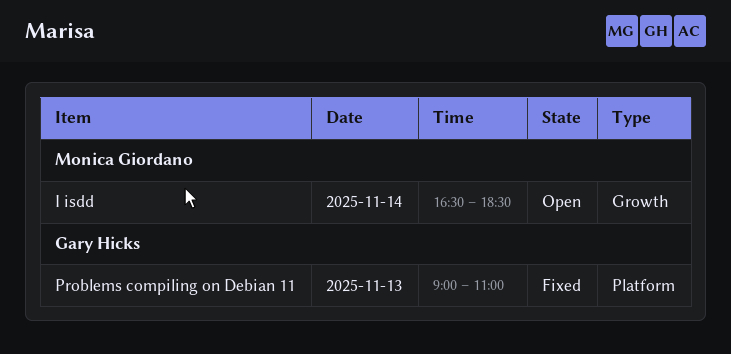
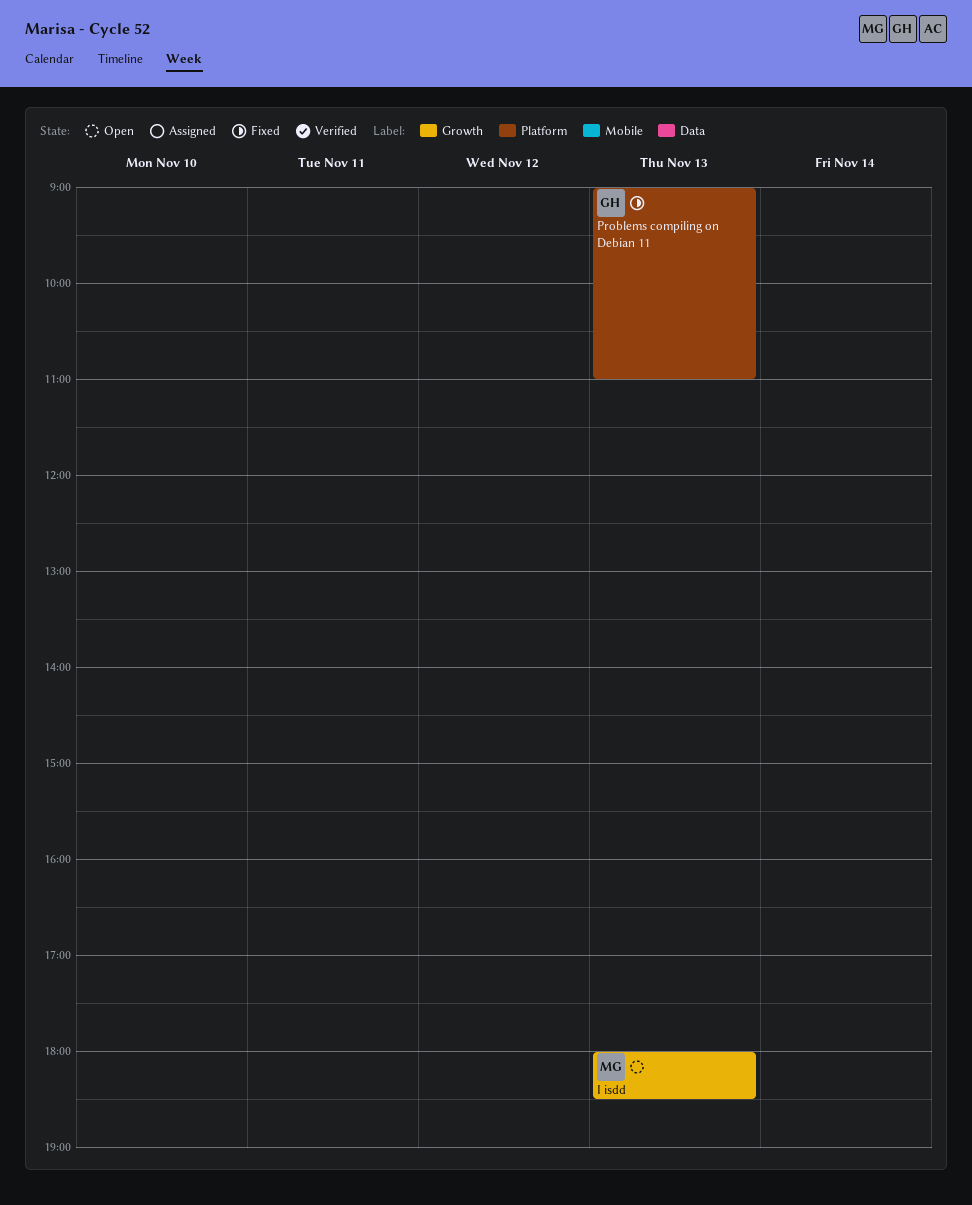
I isdd, day: Nov 14 -> Nov 13
I isdd, begins: 16:30 -> 18:00

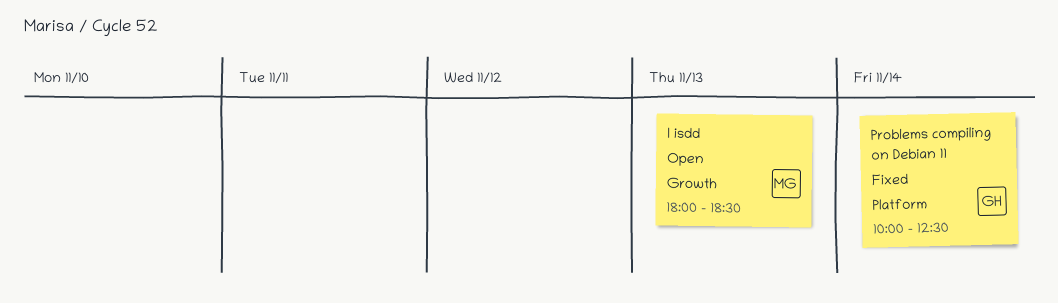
Problems compiling on Debian 11, day: Nov 13 -> Nov 14
Problems compiling on Debian 11, begins: 09:00 -> 10:00
Problems compiling on Debian 11, ends: 11:00 -> 12:30

